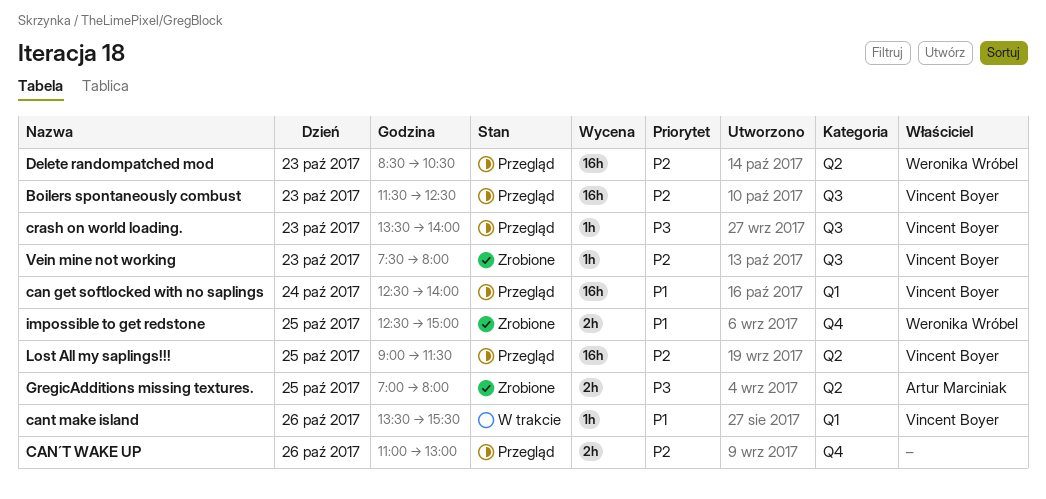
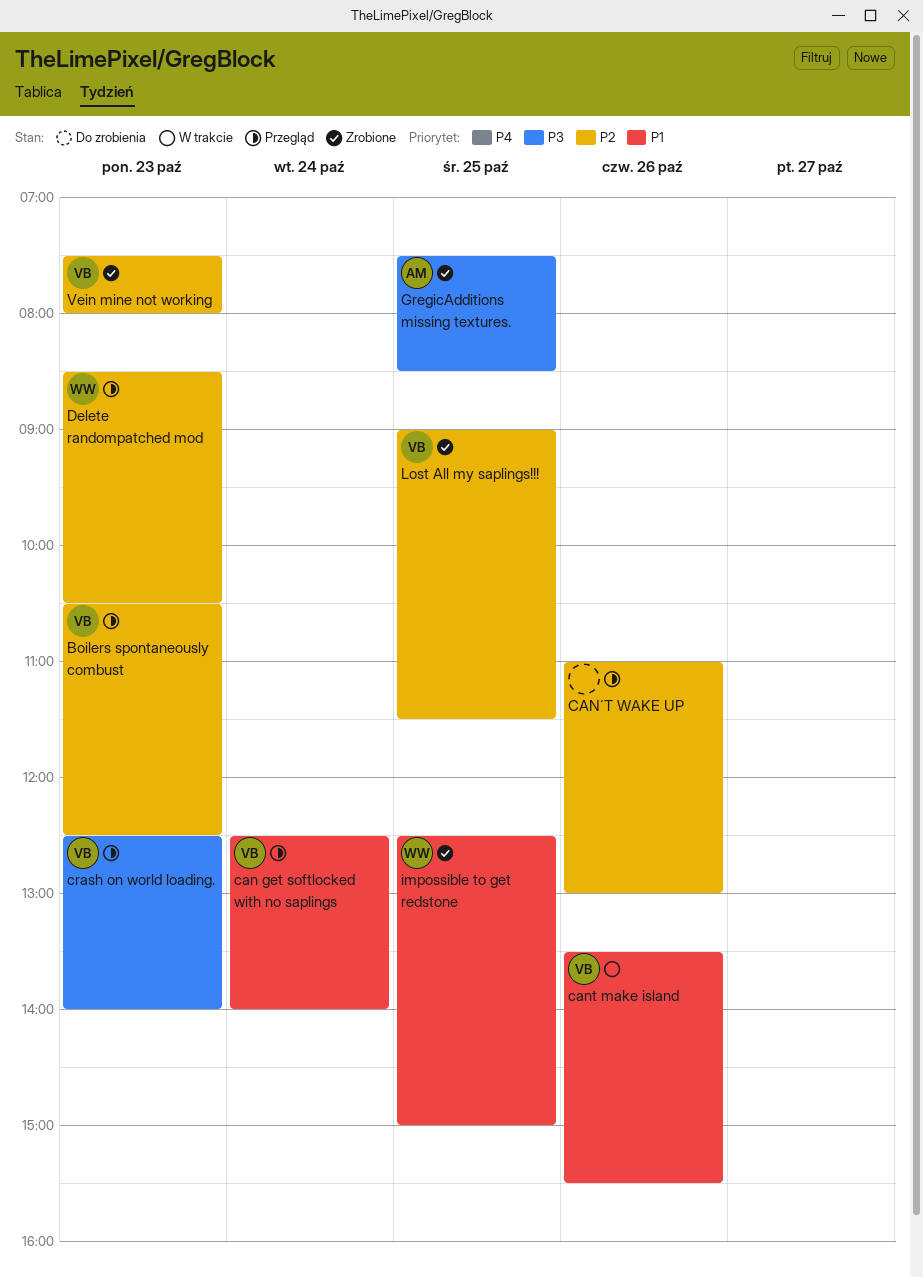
Boilers spontaneously combust, begins: 11:30 -> 10:30
crash on world loading., begins: 13:30 -> 12:30
GregicAdditions missing textures., begins: 07:00 -> 07:30
GregicAdditions missing textures., ends: 08:00 -> 08:30
Lost All my saplings!!!, status: Przegląd -> Zrobione

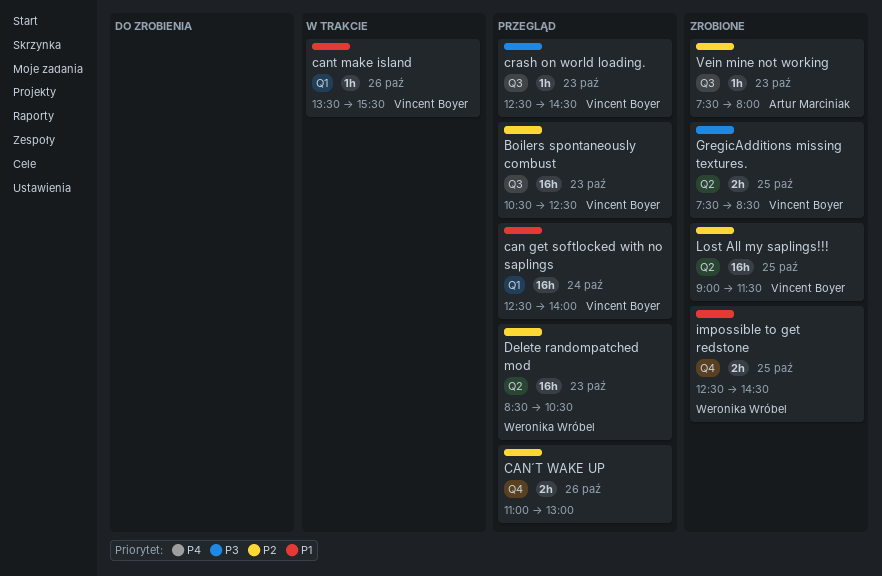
crash on world loading., ends: 14:00 -> 14:30
GregicAdditions missing textures., owner: Artur Marciniak -> Vincent Boyer
impossible to get redstone, ends: 15:00 -> 14:30
Vein mine not working, owner: Vincent Boyer -> Artur Marciniak

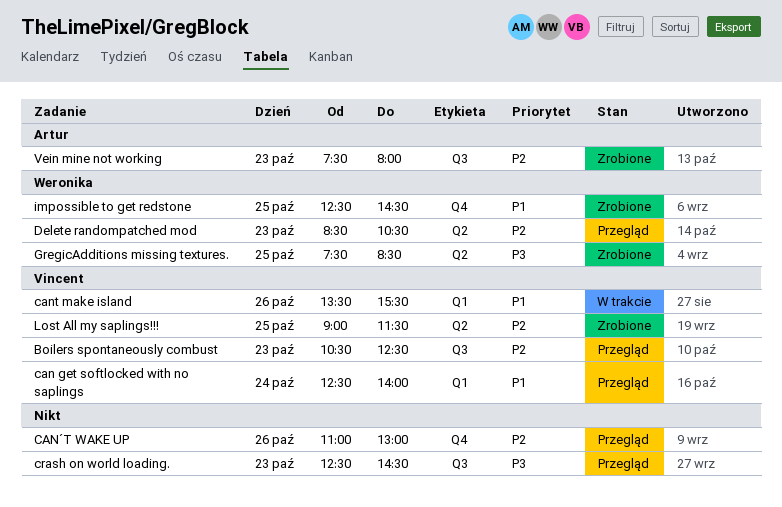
crash on world loading., owner: Vincent Boyer -> none
GregicAdditions missing textures., owner: Vincent Boyer -> Weronika Wróbel

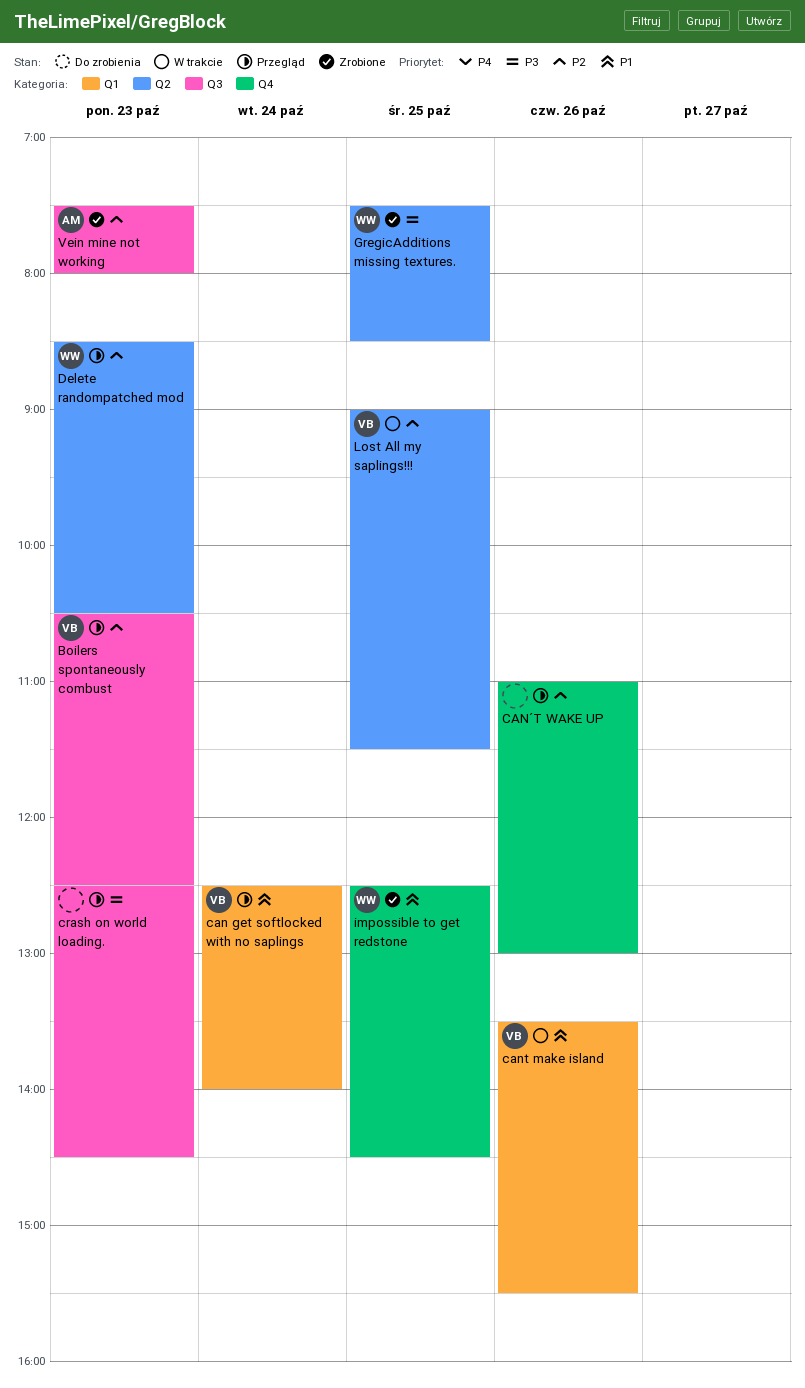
Lost All my saplings!!!, status: Zrobione -> W trakcie

